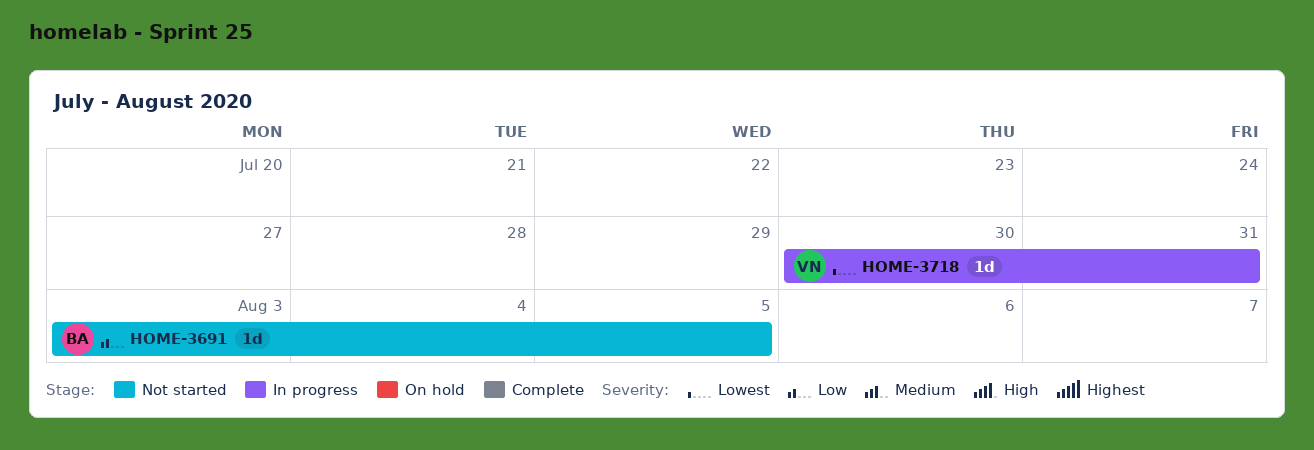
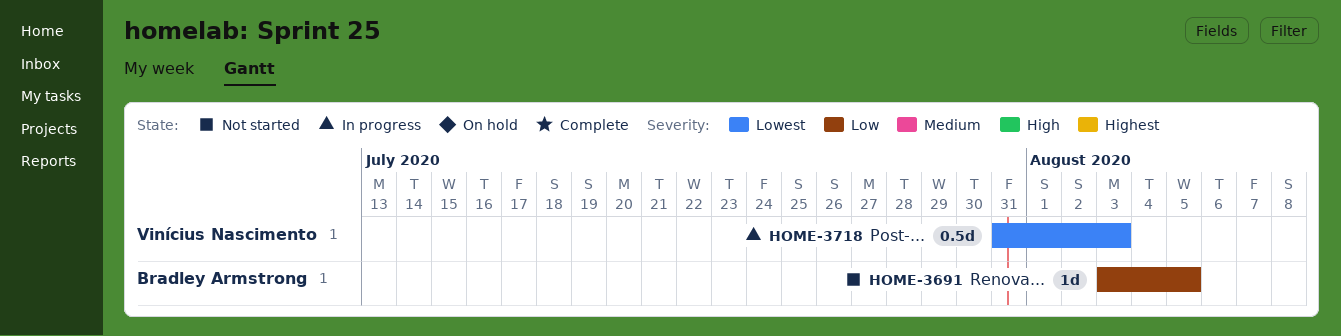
HOME-3718, estimate: 1d -> 0.5d
HOME-3718, start: Jul 30 -> Jul 31
HOME-3718, due: Jul 31 -> Aug 3

